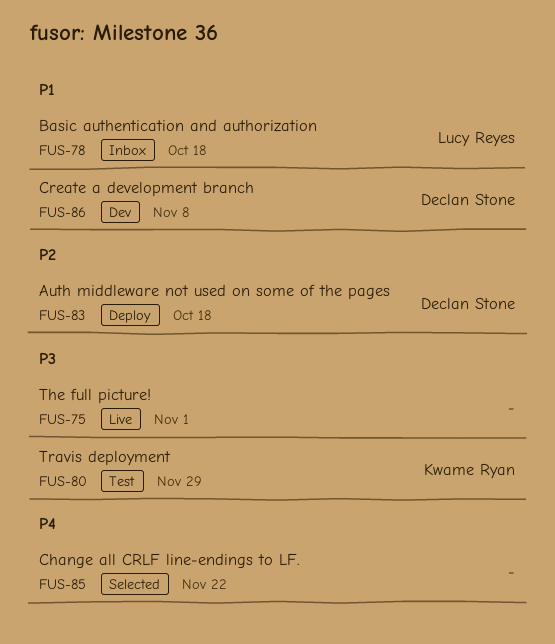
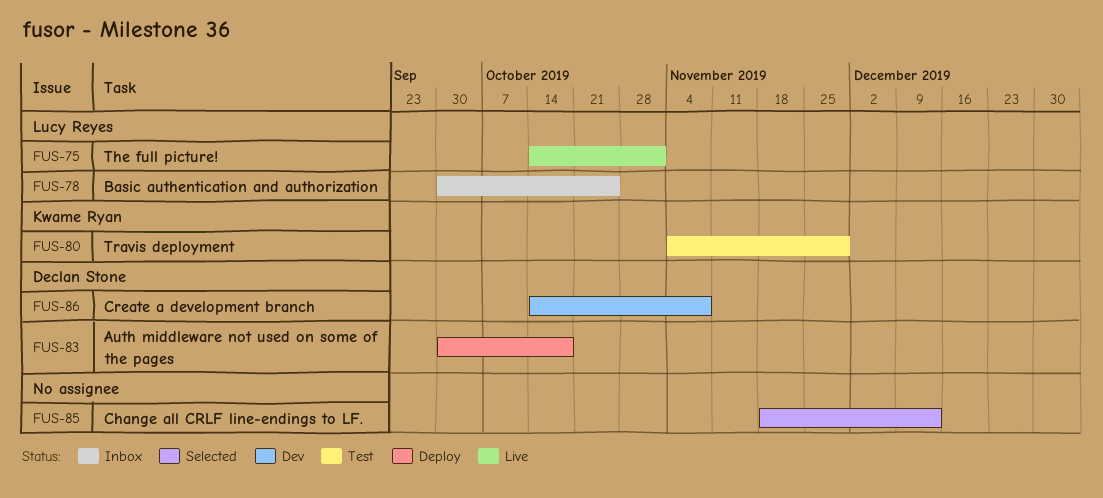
FUS-75, owner: none -> Lucy Reyes
FUS-78, due: Oct 18 -> Oct 25
FUS-85, due: Nov 22 -> Dec 13

